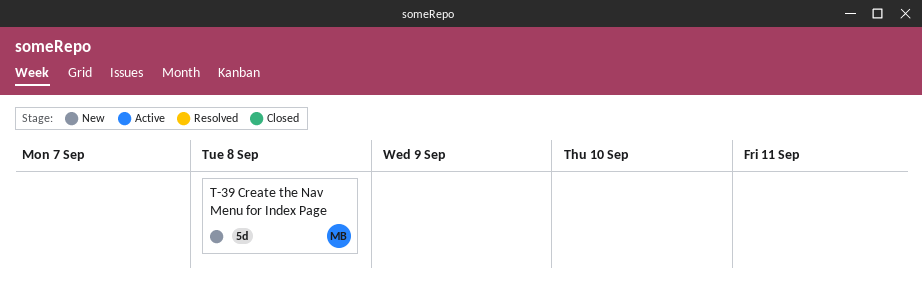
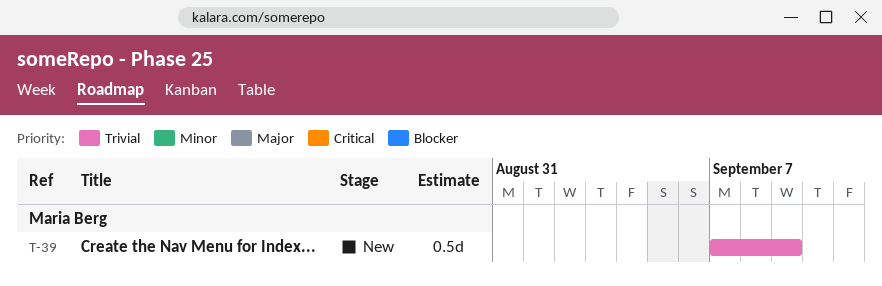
T-39, estimate: 5d -> 0.5d
T-39, due: Sep 8 -> Sep 9

